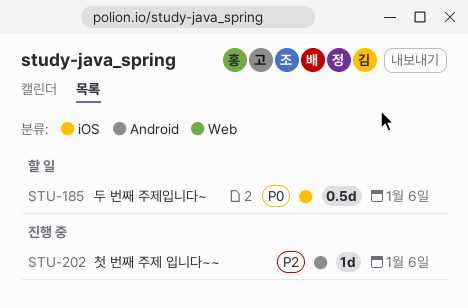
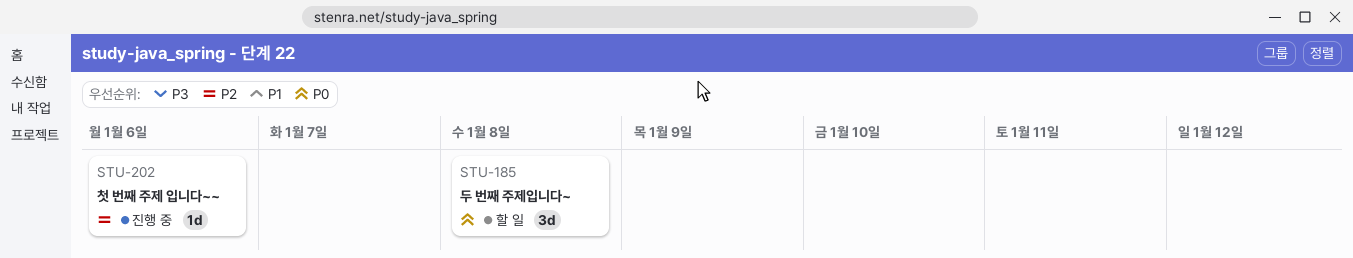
STU-185, estimate: 0.5d -> 3d
STU-185, due: Jan 6 -> Jan 8

